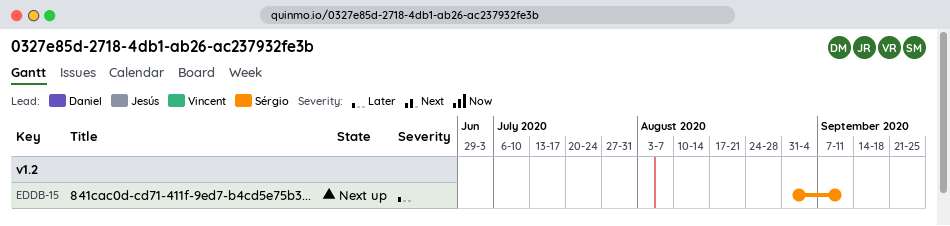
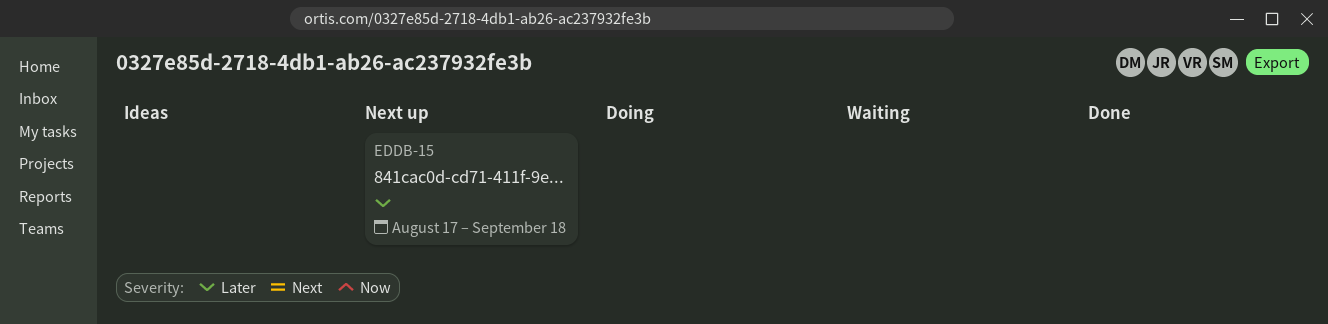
EDDB-15, start: Aug 31 -> Aug 17
EDDB-15, due: Sep 11 -> Sep 18

